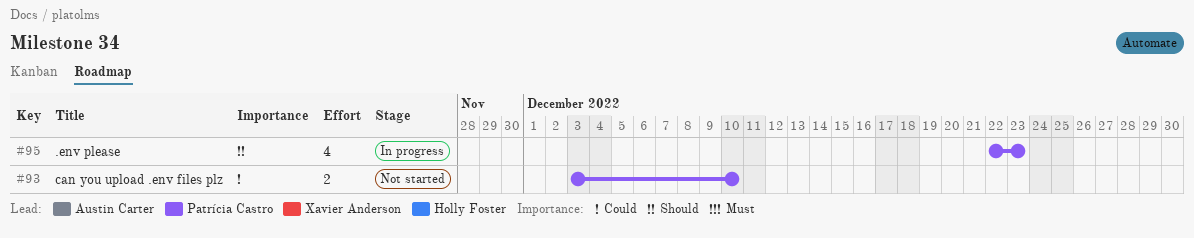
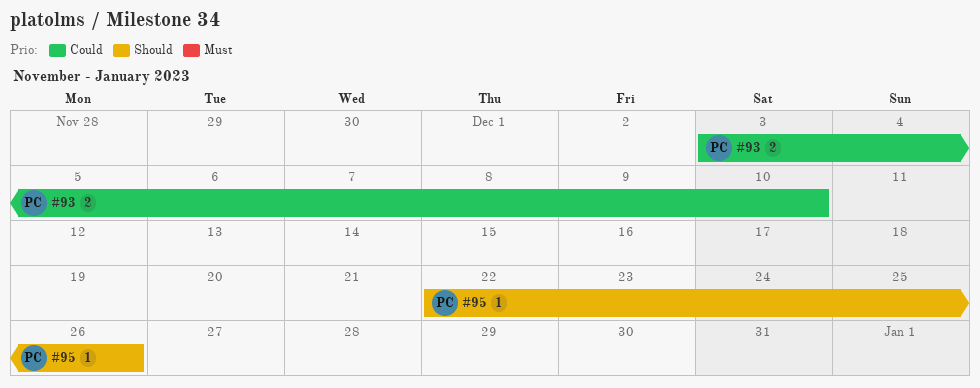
#95, estimate: 4 -> 1
#95, due: Dec 23 -> Dec 26

